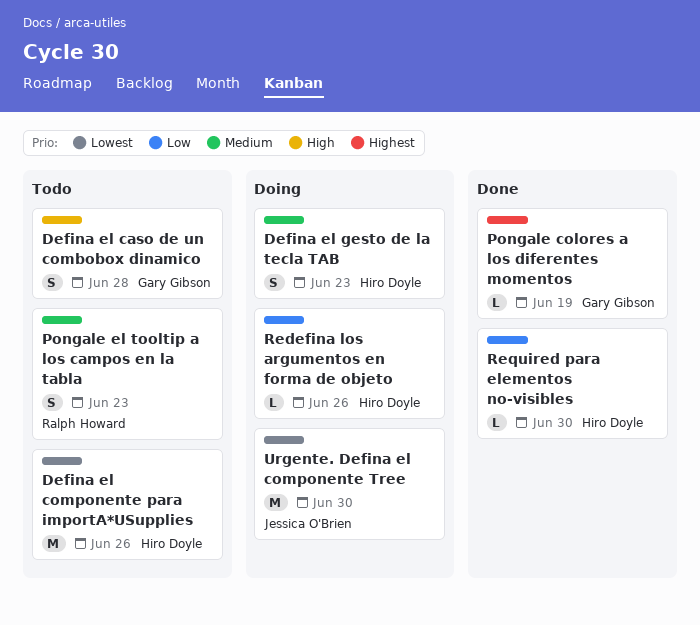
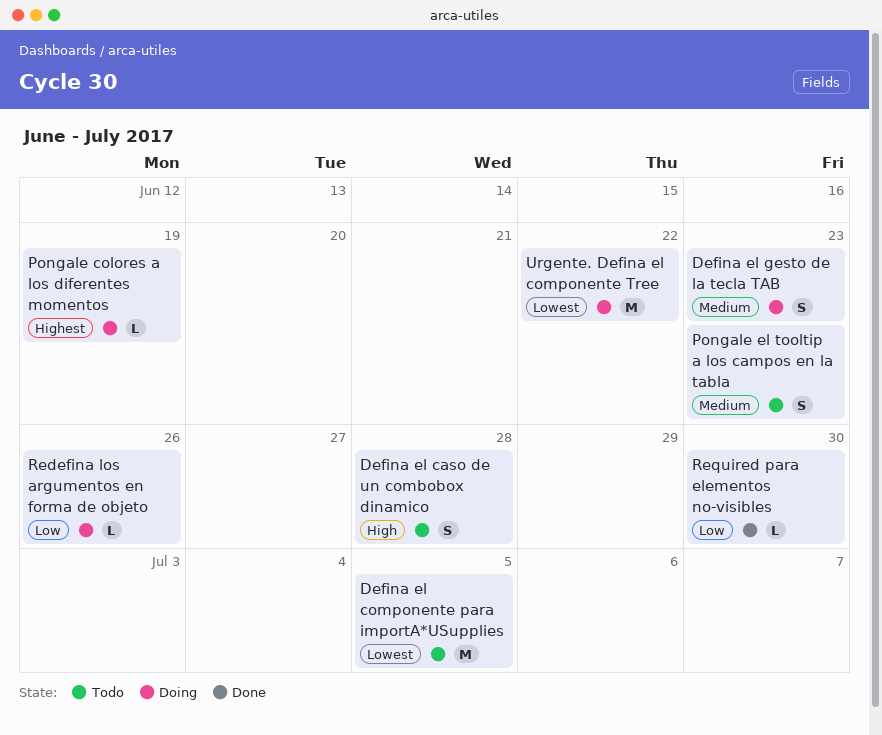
Defina el componente para importA*USupplies, due: Jun 26 -> Jul 5
Pongale colores a los diferentes momentos, status: Done -> Doing
Urgente. Defina el componente Tree, due: Jun 30 -> Jun 22

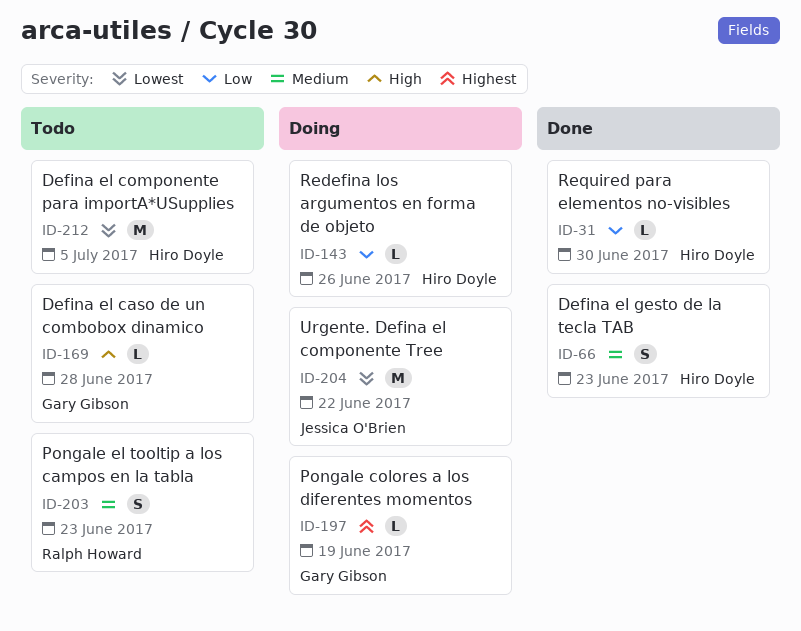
Defina el caso de un combobox dinamico, estimate: S -> L
Defina el gesto de la tecla TAB, status: Doing -> Done

